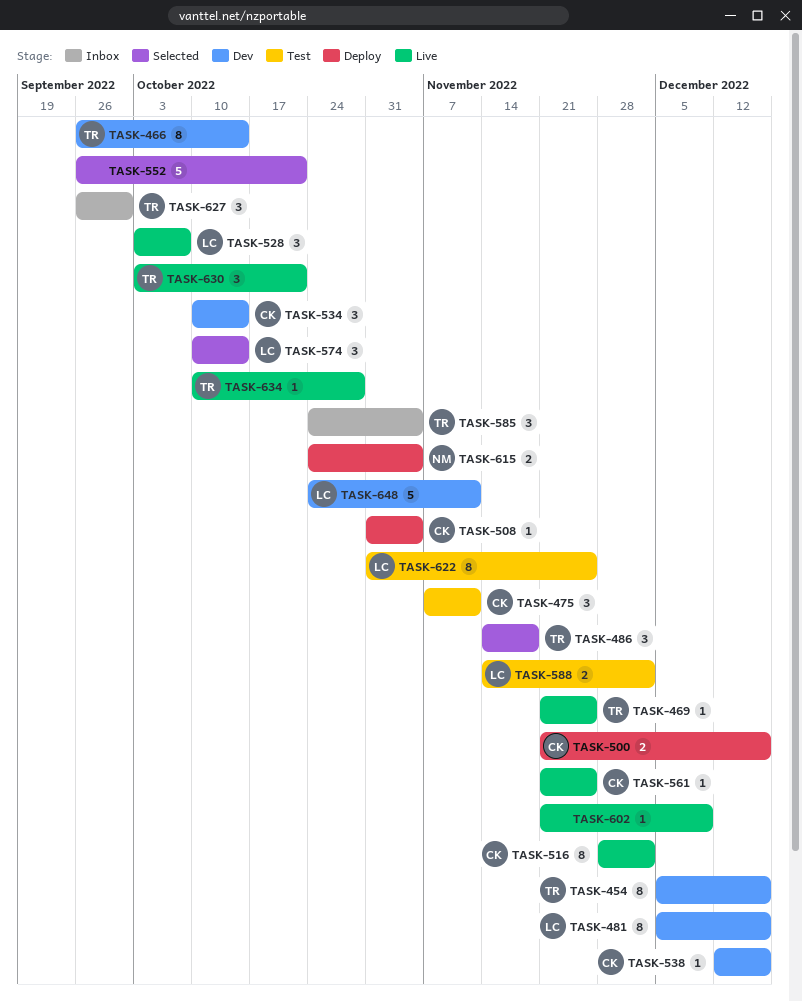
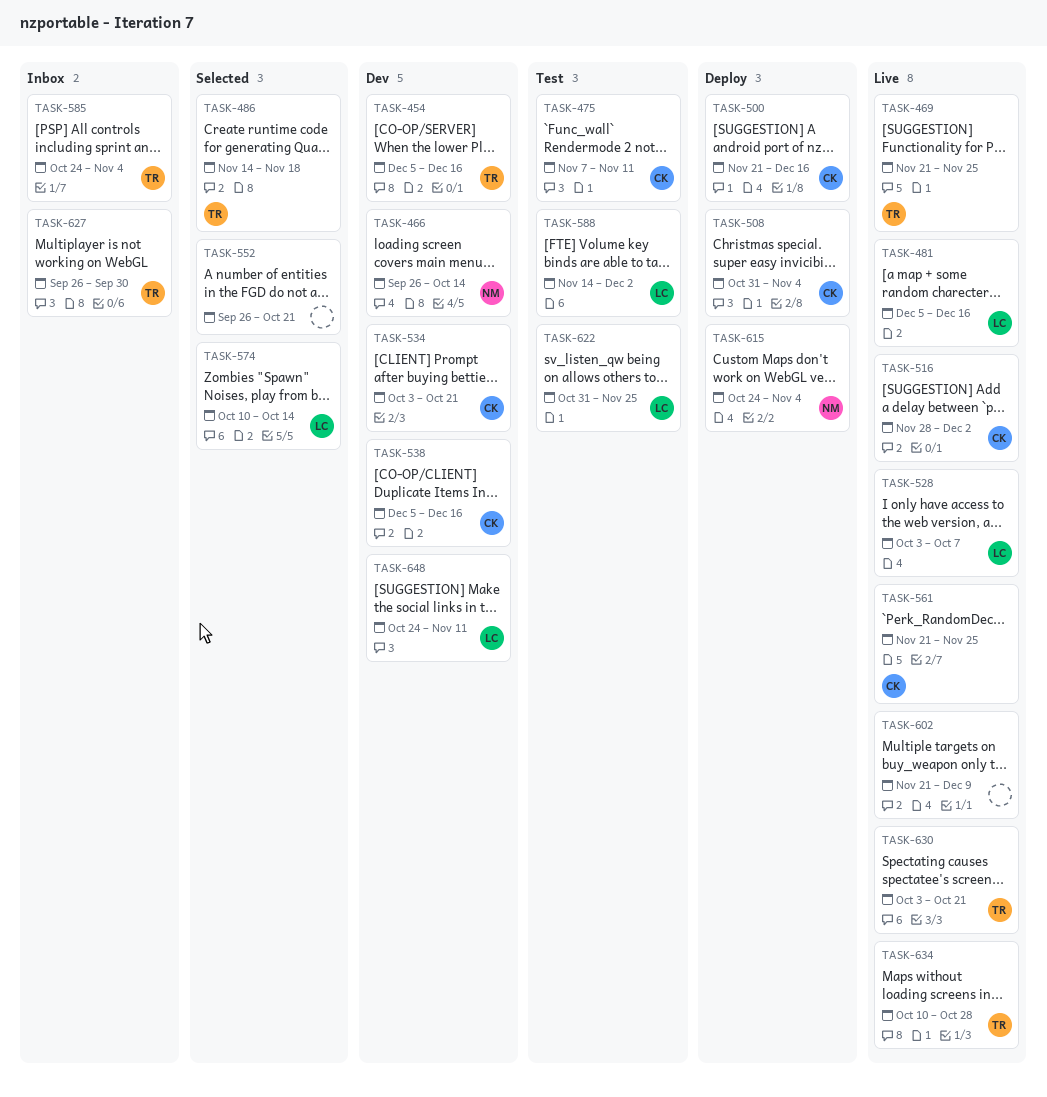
TASK-466, owner: TR -> NM
TASK-481, status: Dev -> Live
TASK-534, start: Oct 10 -> Oct 3
TASK-534, due: Oct 14 -> Oct 21
TASK-538, start: Dec 12 -> Dec 5

